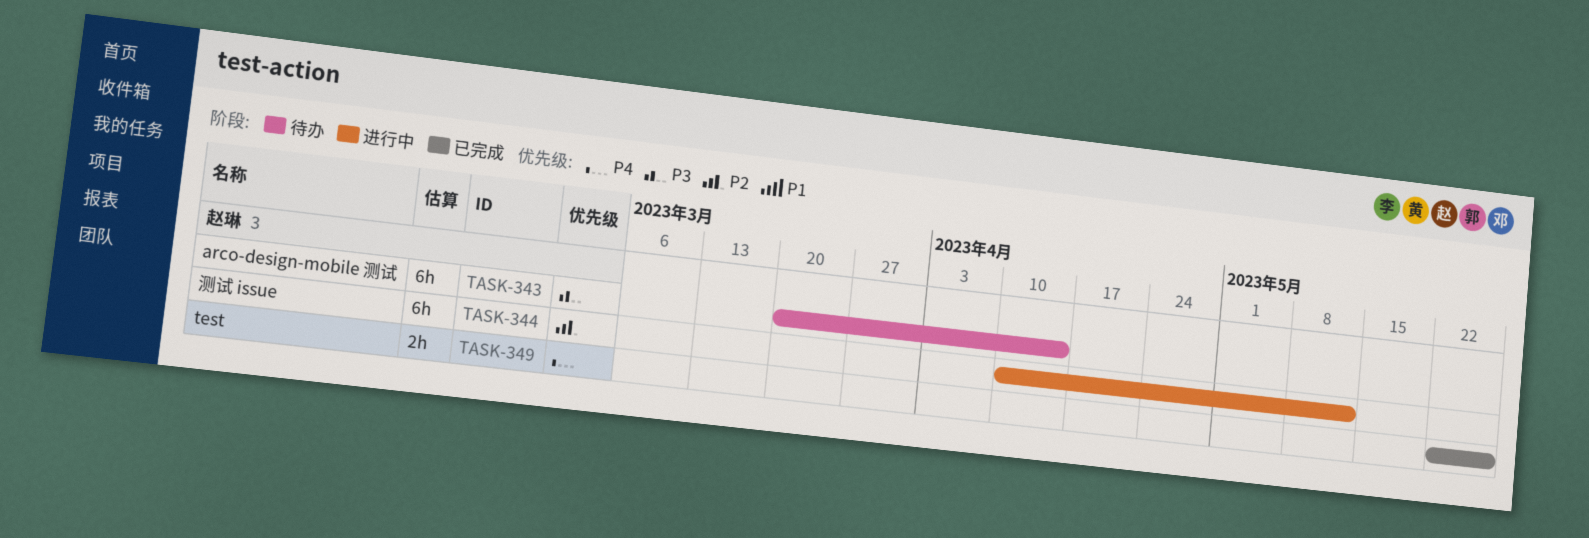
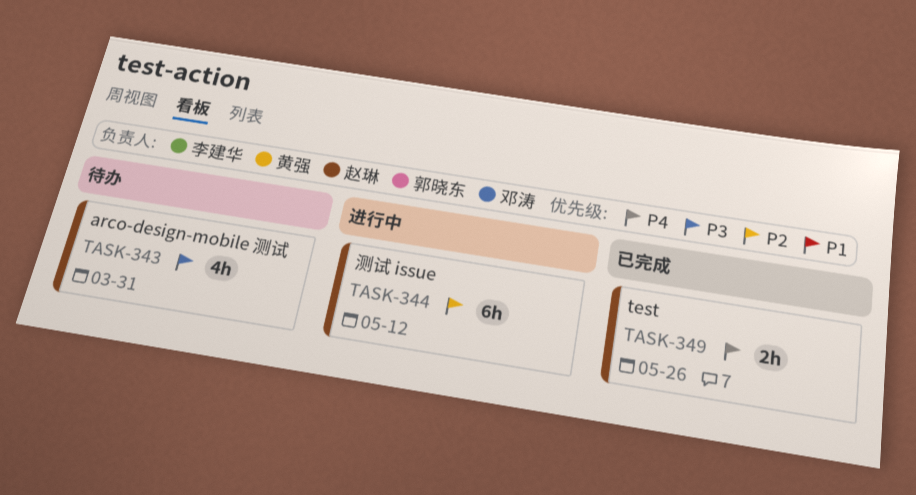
TASK-343, estimate: 6h -> 4h
TASK-343, due: Apr 14 -> Mar 31

